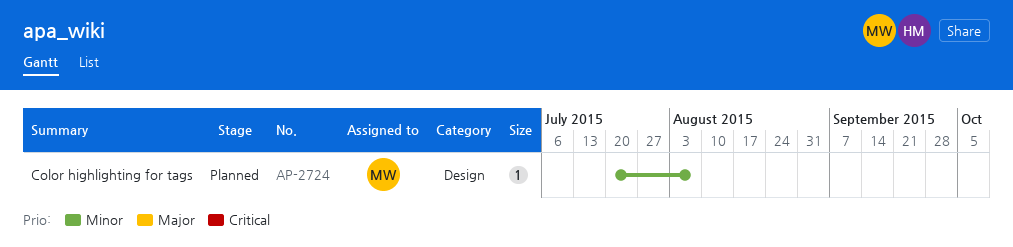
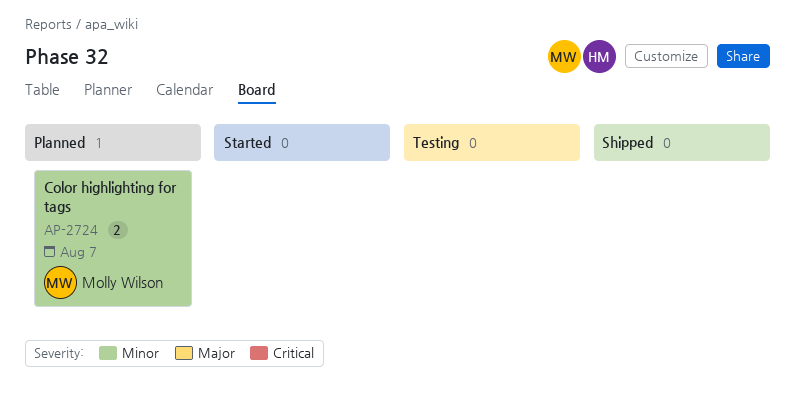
AP-2724, estimate: 1 -> 2

